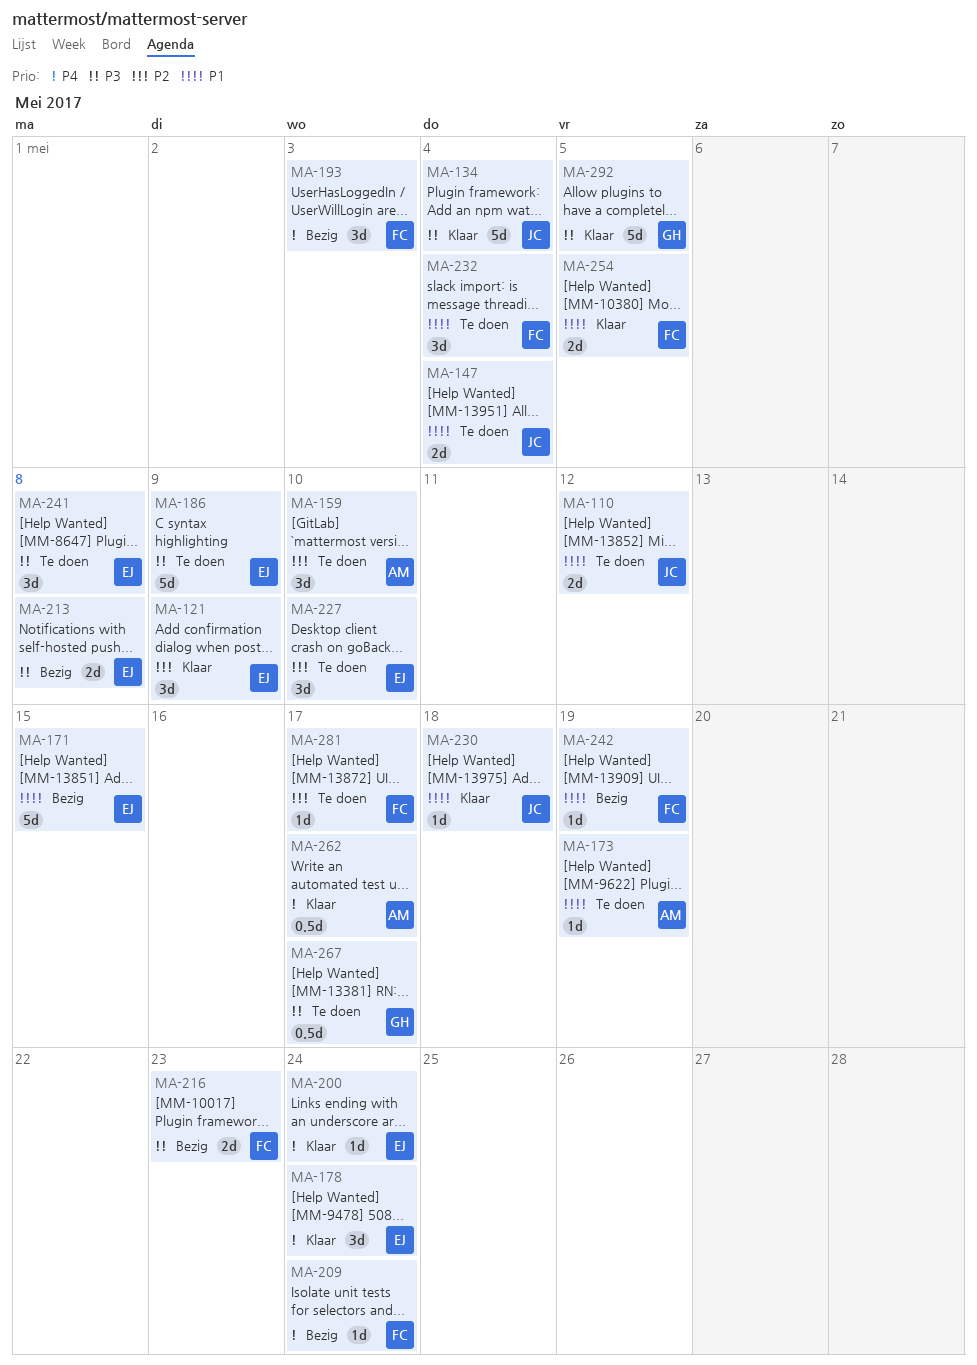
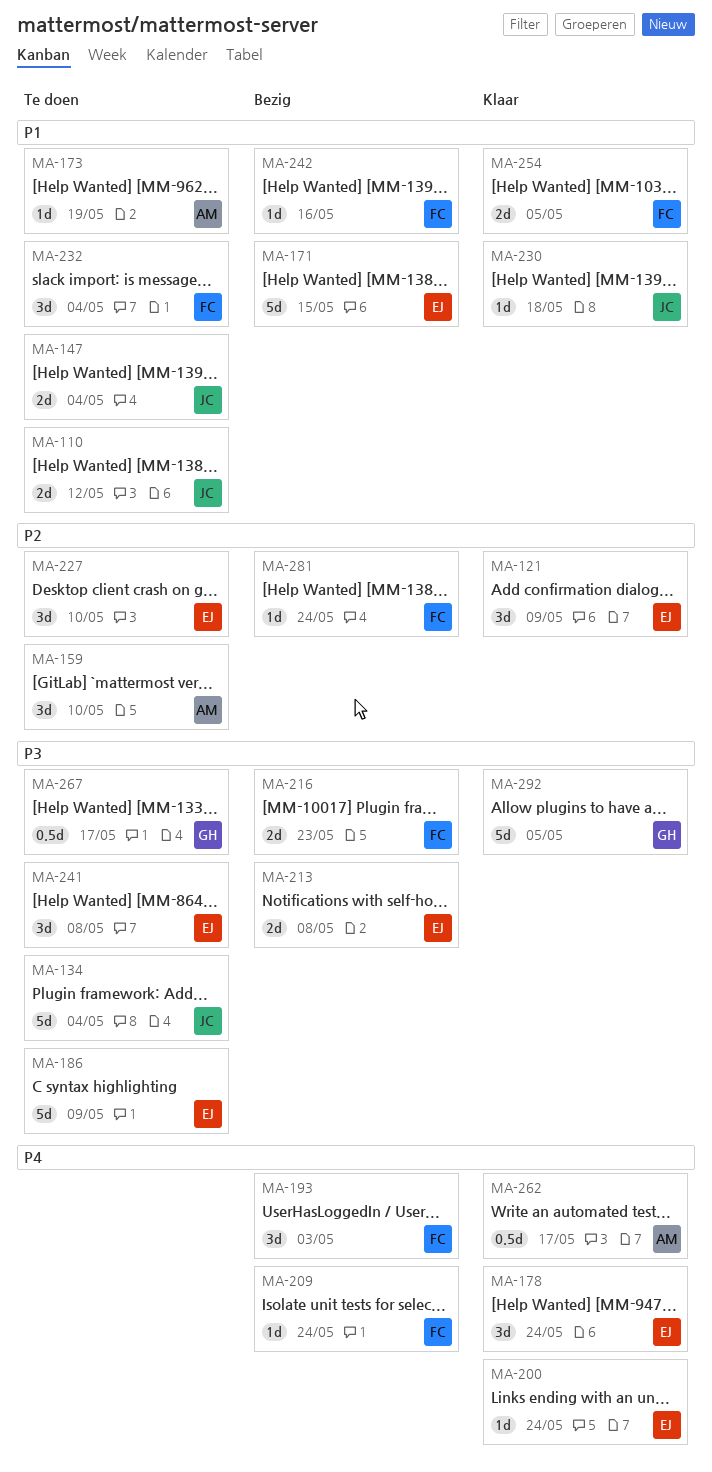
MA-134, status: Klaar -> Te doen
MA-242, due: May 19 -> May 16
MA-281, status: Te doen -> Bezig
MA-281, due: May 17 -> May 24

